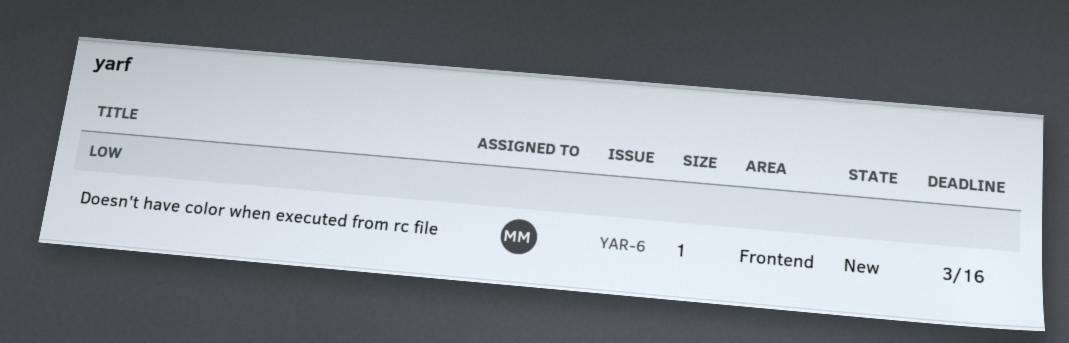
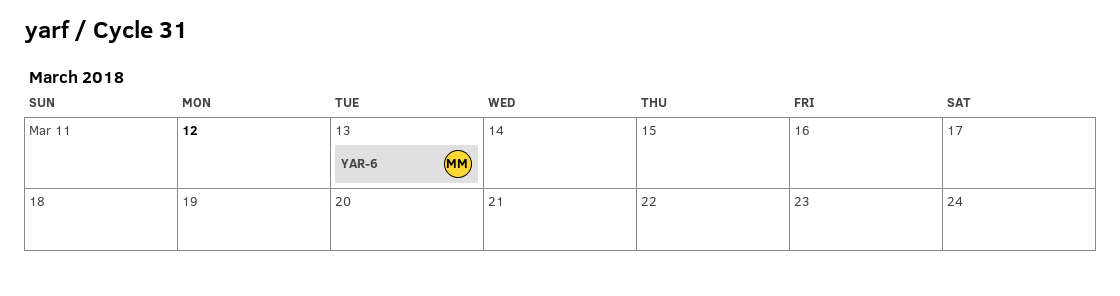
YAR-6, due: Mar 16 -> Mar 13

